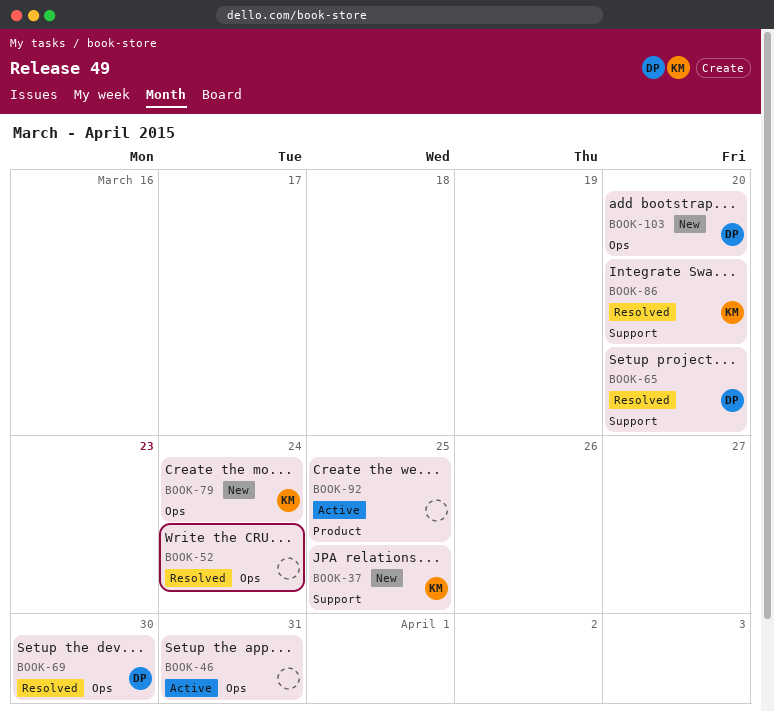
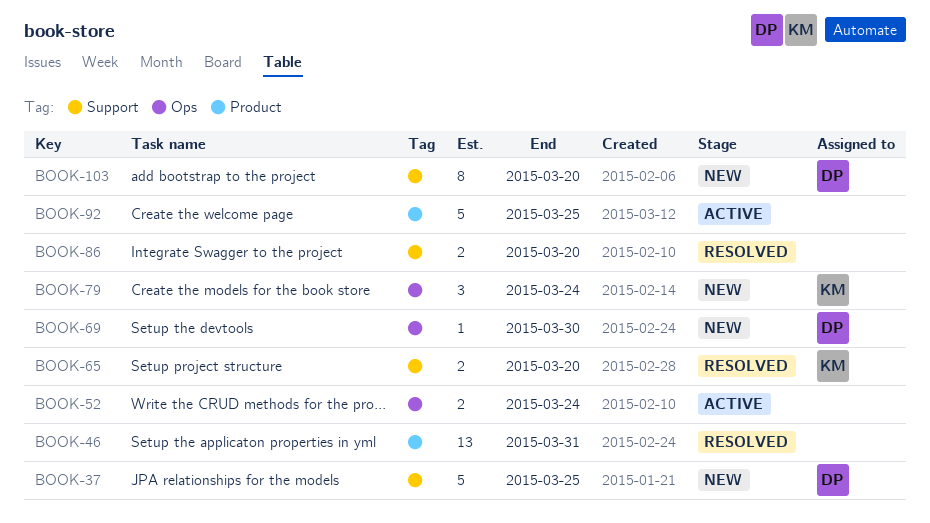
BOOK-37, owner: KM -> DP
BOOK-46, status: Active -> Resolved
BOOK-46, label: Ops -> Product
BOOK-52, status: Resolved -> Active
BOOK-65, owner: DP -> KM
BOOK-69, status: Resolved -> New
BOOK-86, owner: KM -> none
BOOK-103, label: Ops -> Support

